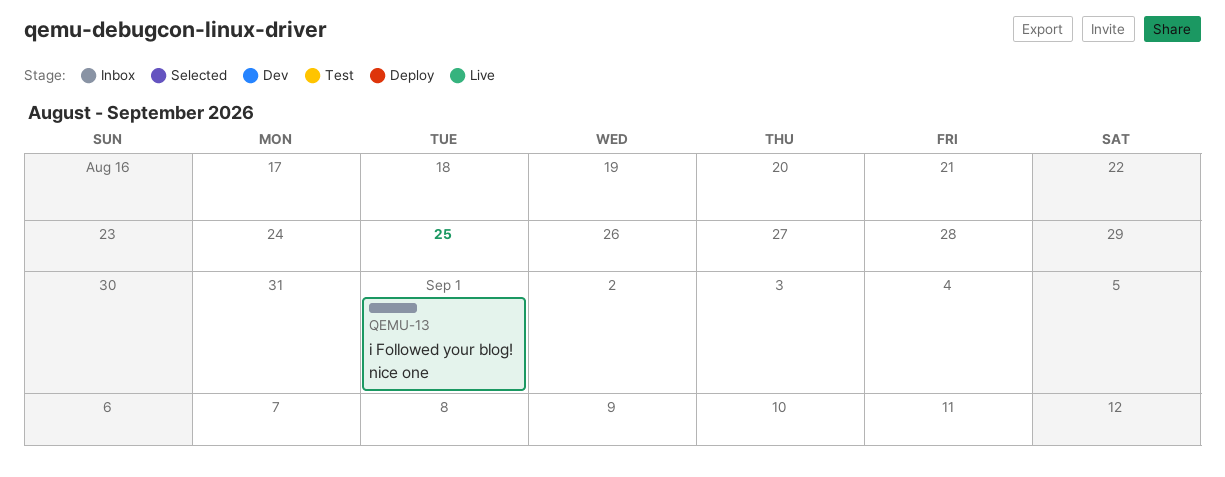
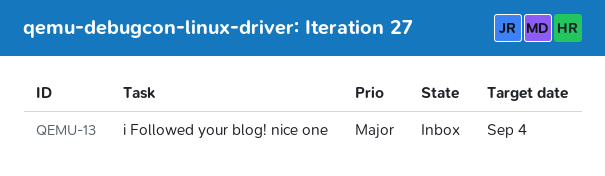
QEMU-13, due: Sep 1 -> Sep 4

